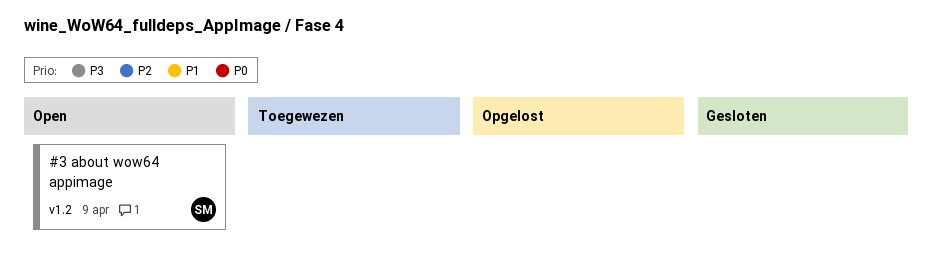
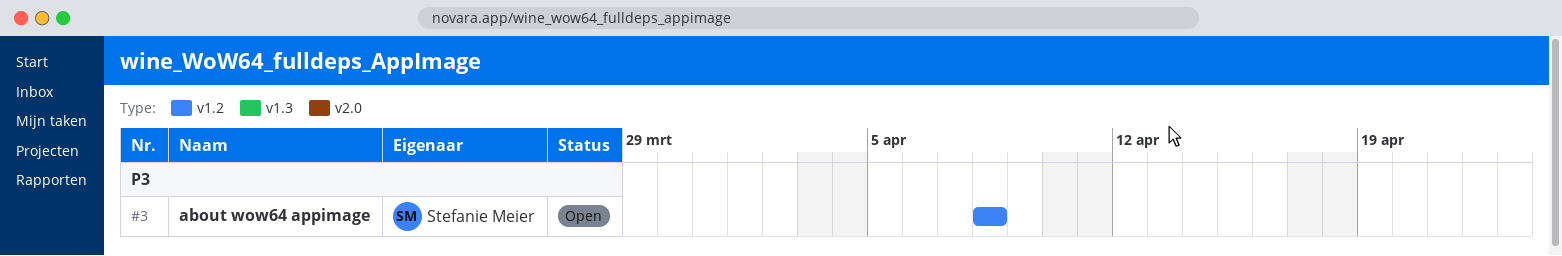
#3, due: Apr 9 -> Apr 8

